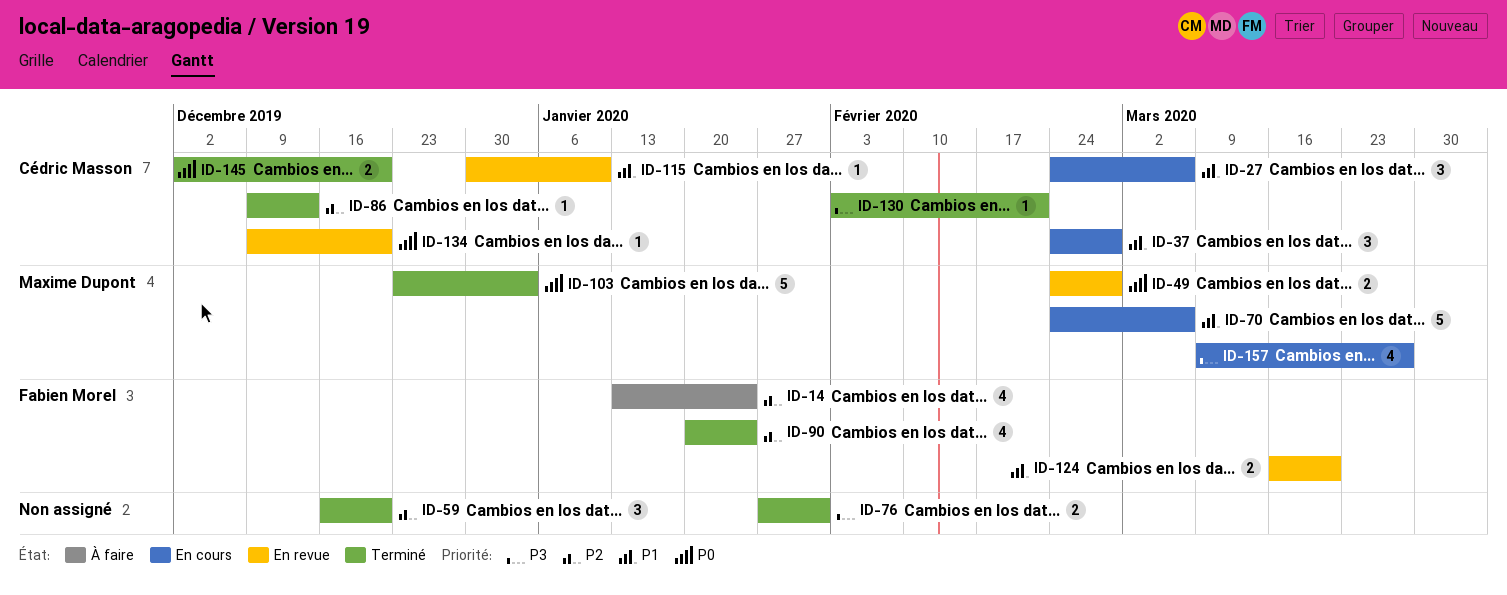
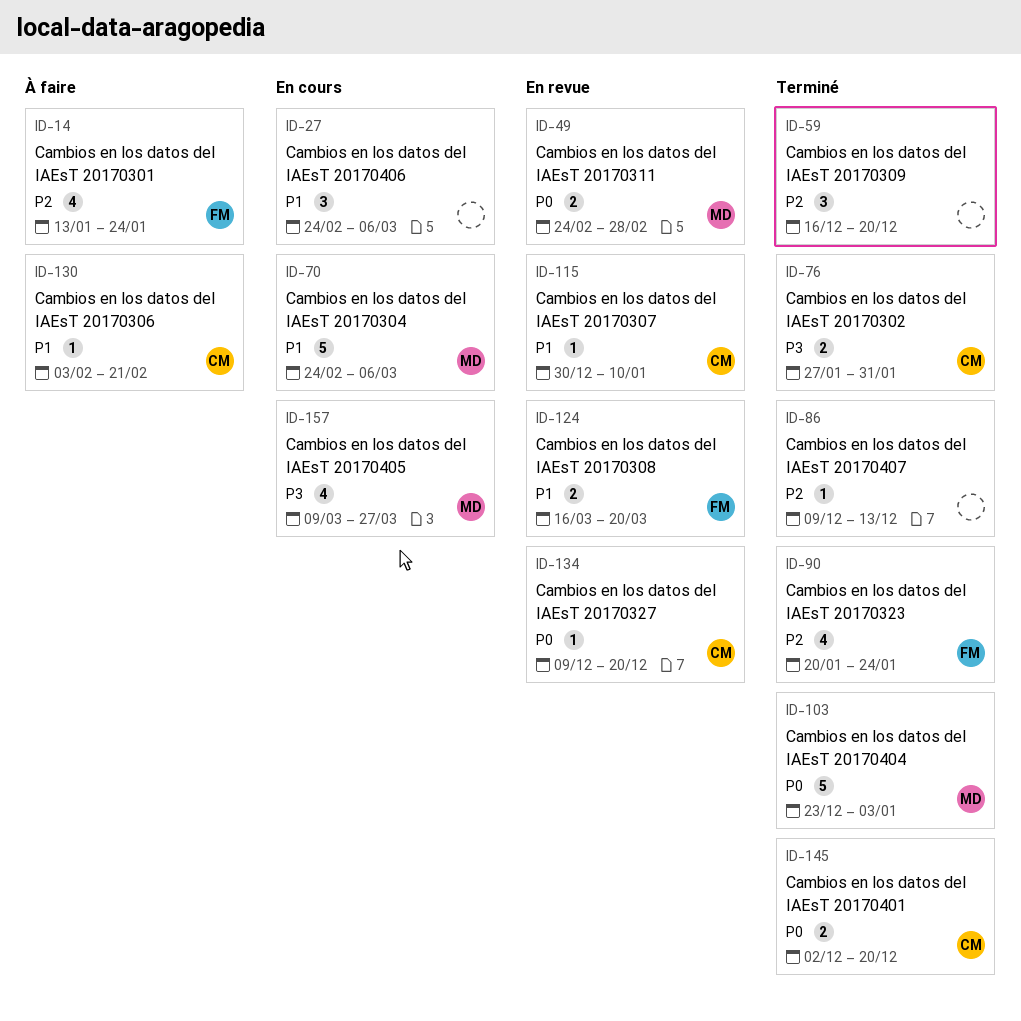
ID-27, owner: Cédric Masson -> none
ID-37: present -> none
ID-76, owner: none -> Cédric Masson
ID-86, owner: Cédric Masson -> none
ID-130, status: Terminé -> À faire
ID-130, priority: P3 -> P1

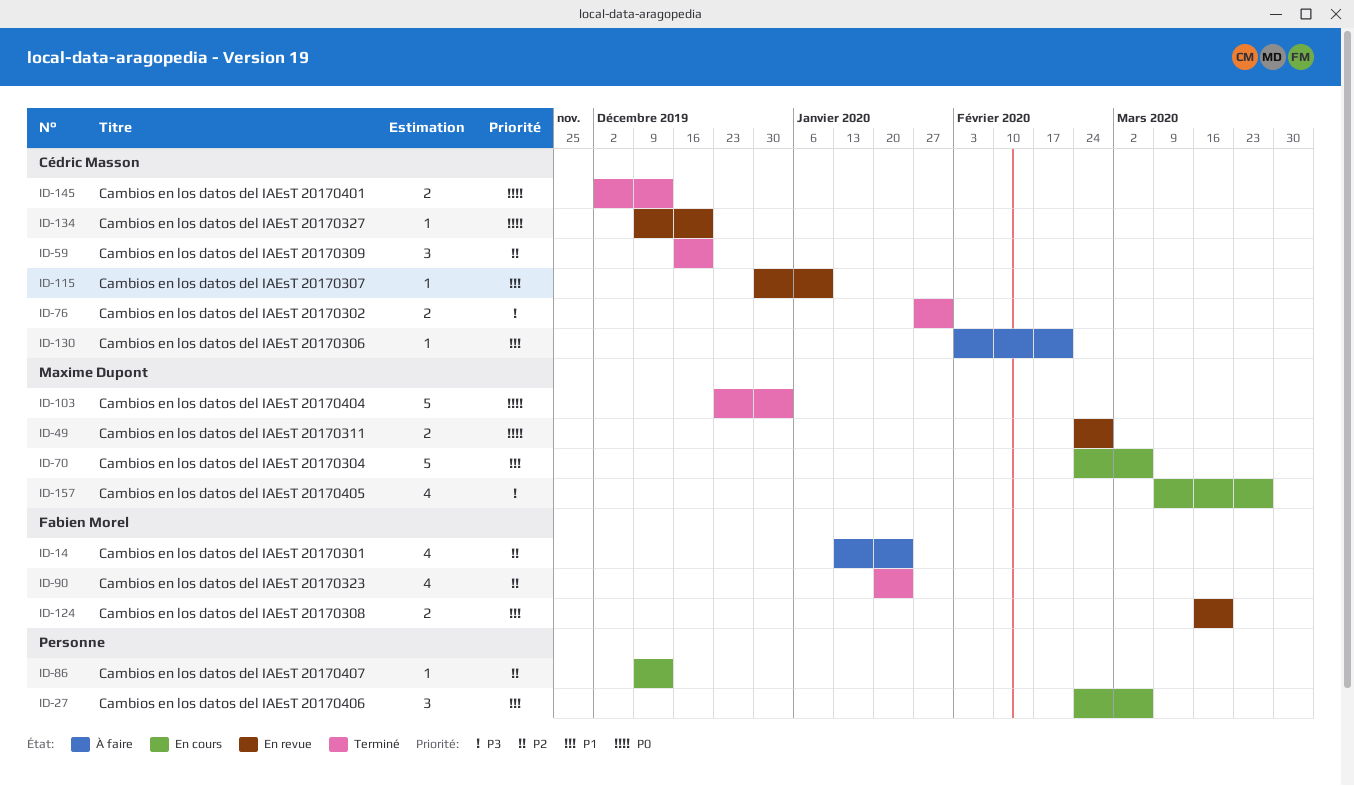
ID-59, owner: none -> Cédric Masson
ID-86, status: Terminé -> En cours
ID-145, due: Dec 20 -> Dec 13

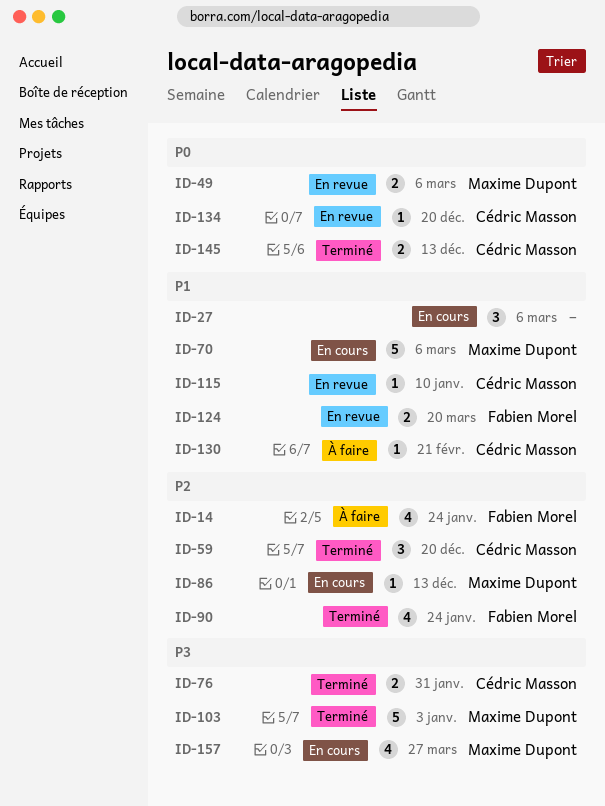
ID-49, due: Feb 28 -> Mar 6
ID-86, owner: none -> Maxime Dupont
ID-103, priority: P0 -> P3

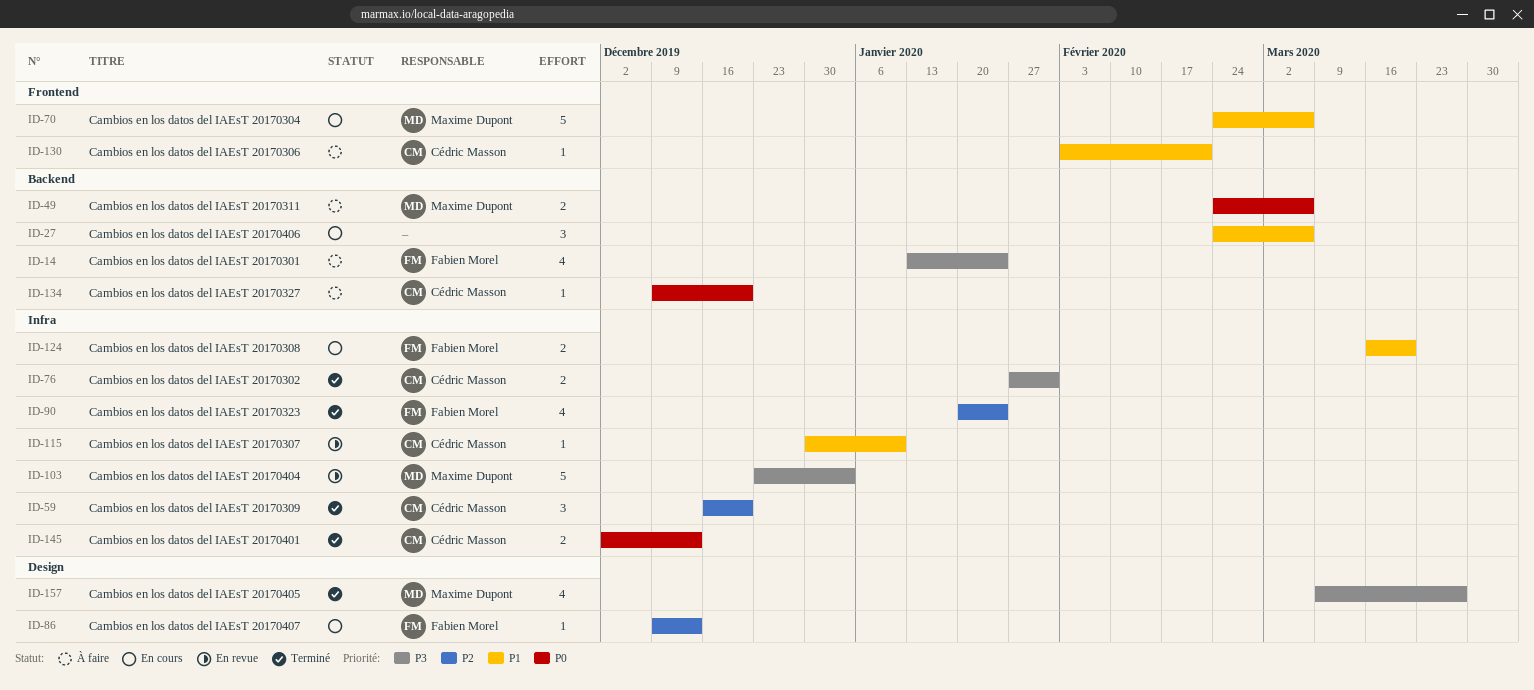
ID-14, priority: P2 -> P3
ID-49, status: En revue -> À faire
ID-86, owner: Maxime Dupont -> Fabien Morel
ID-103, status: Terminé -> En revue
ID-124, status: En revue -> En cours
ID-134, status: En revue -> À faire
ID-157, status: En cours -> Terminé

